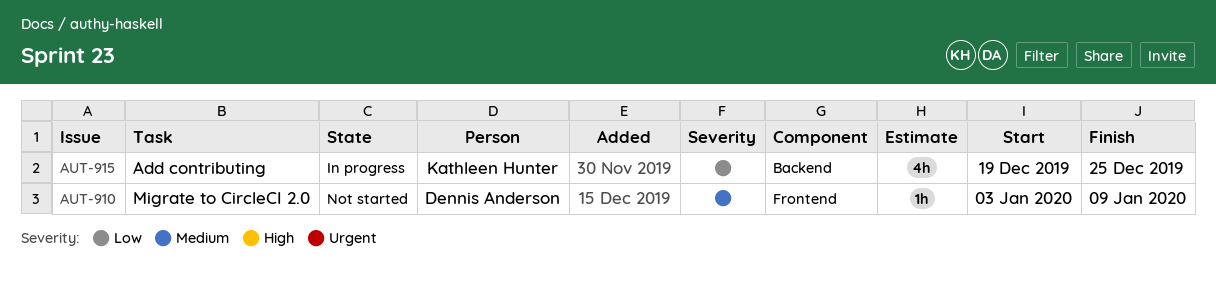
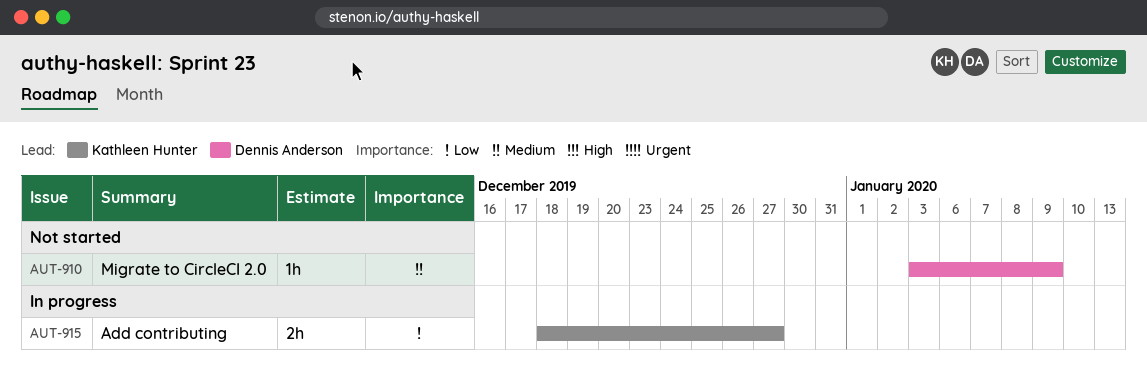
AUT-915, estimate: 4h -> 2h
AUT-915, start: Dec 19 -> Dec 18
AUT-915, due: Dec 25 -> Dec 27

